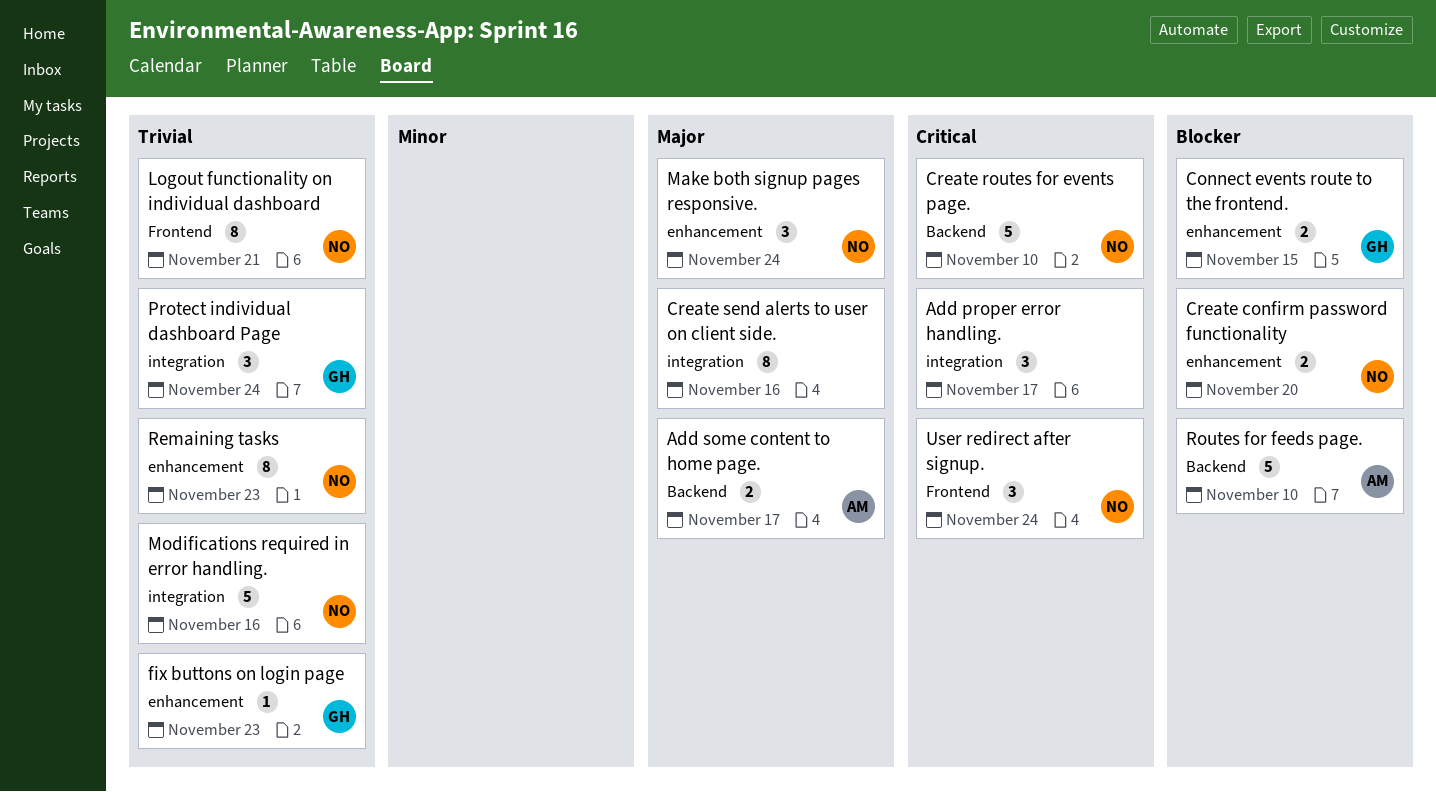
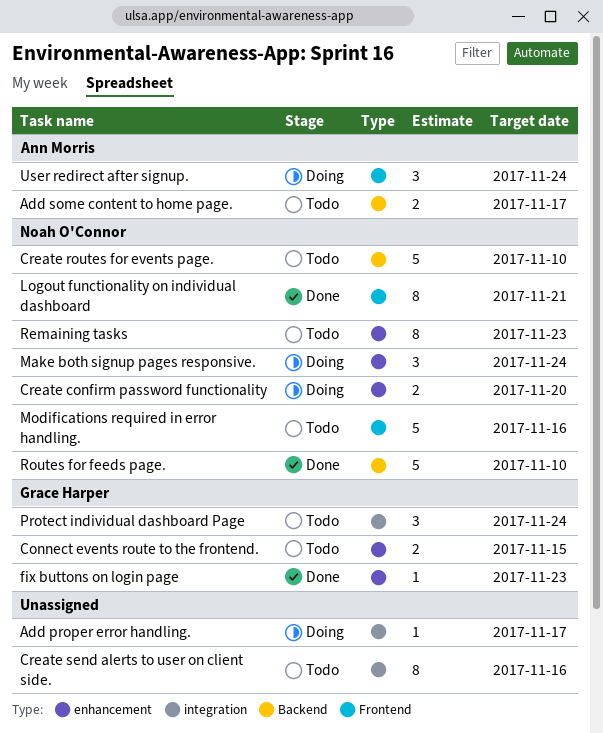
Add proper error handling., estimate: 3 -> 1
Modifications required in error handling., label: integration -> Frontend
Routes for feeds page., owner: Ann Morris -> Noah O'Connor
User redirect after signup., owner: Noah O'Connor -> Ann Morris

